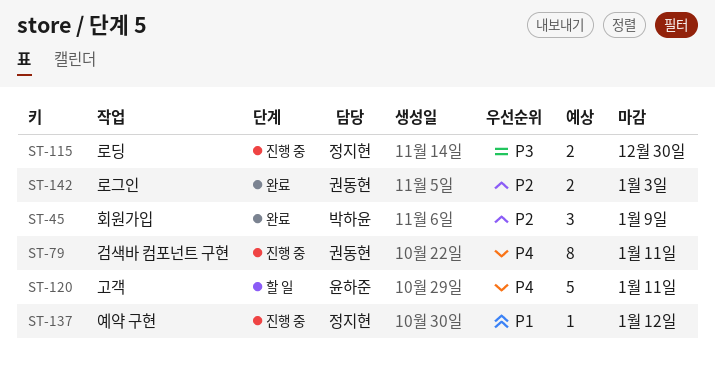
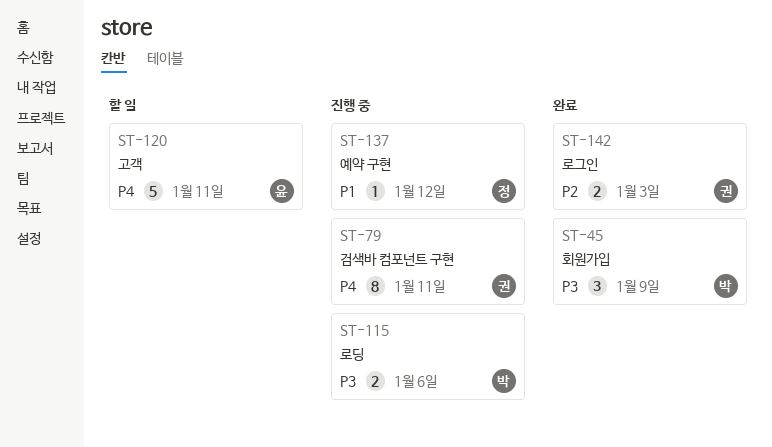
ST-45, priority: P2 -> P3
ST-115, owner: 정지현 -> 박하윤
ST-115, due: Dec 30 -> Jan 6

